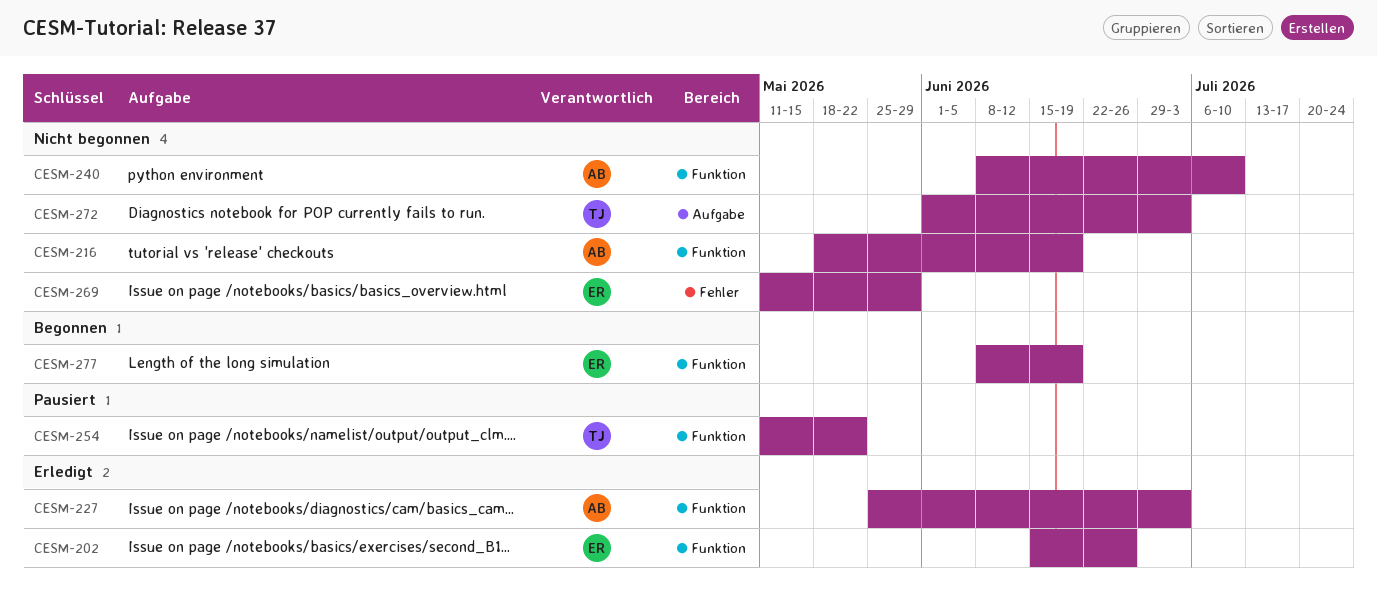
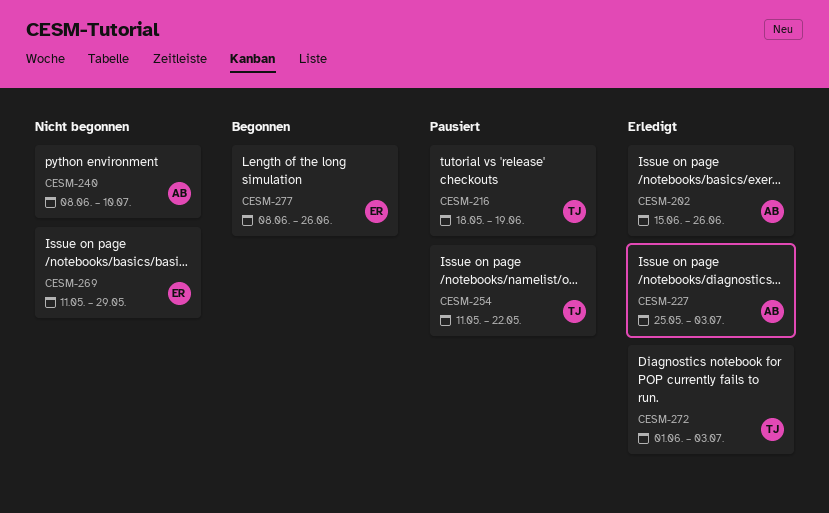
CESM-202, owner: ER -> AB
CESM-216, status: Nicht begonnen -> Pausiert
CESM-216, owner: AB -> TJ
CESM-272, status: Nicht begonnen -> Erledigt
CESM-277, due: Jun 19 -> Jun 26

